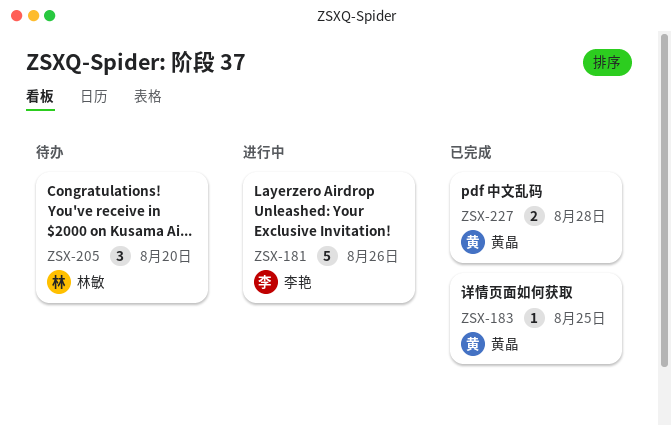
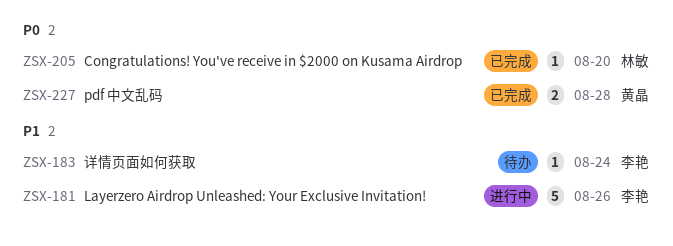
ZSX-183, status: 已完成 -> 待办
ZSX-183, owner: 黄晶 -> 李艳
ZSX-183, due: Aug 25 -> Aug 24
ZSX-205, status: 待办 -> 已完成
ZSX-205, estimate: 3 -> 1

